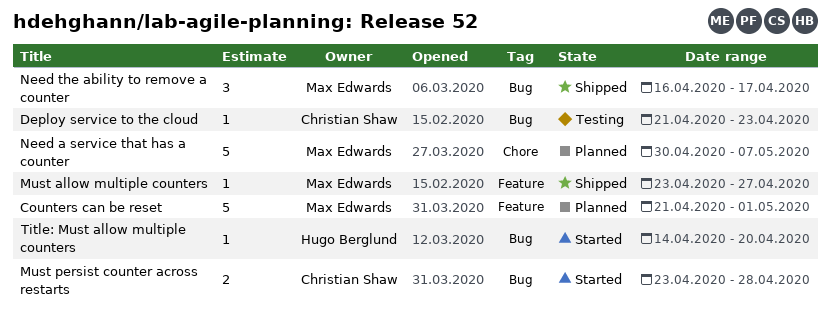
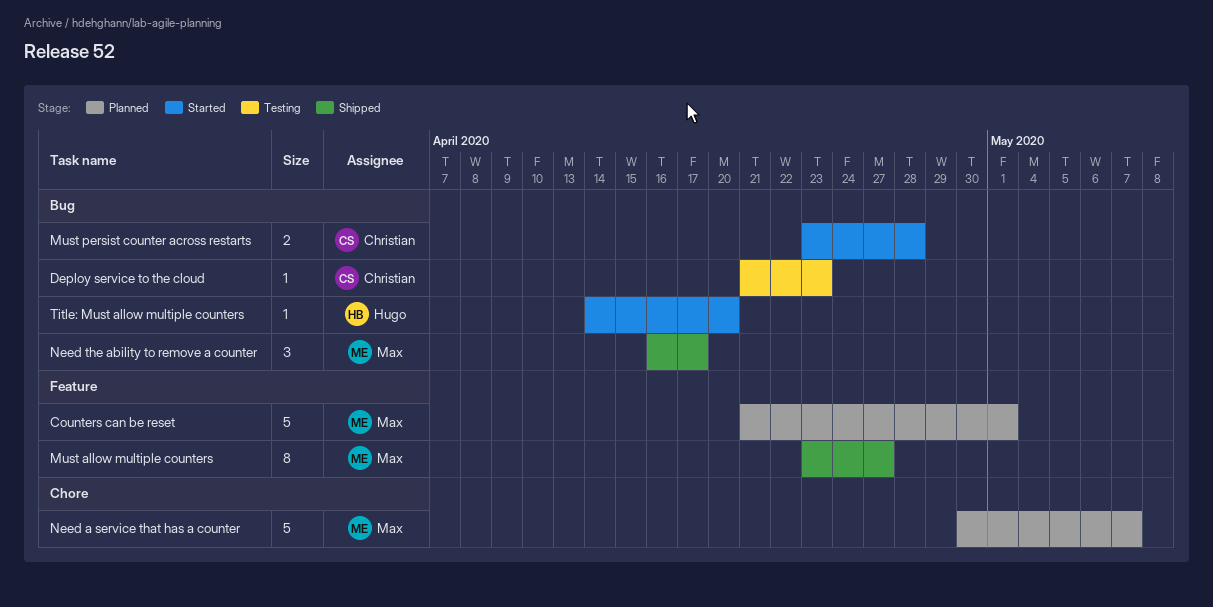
Must allow multiple counters, estimate: 1 -> 8

